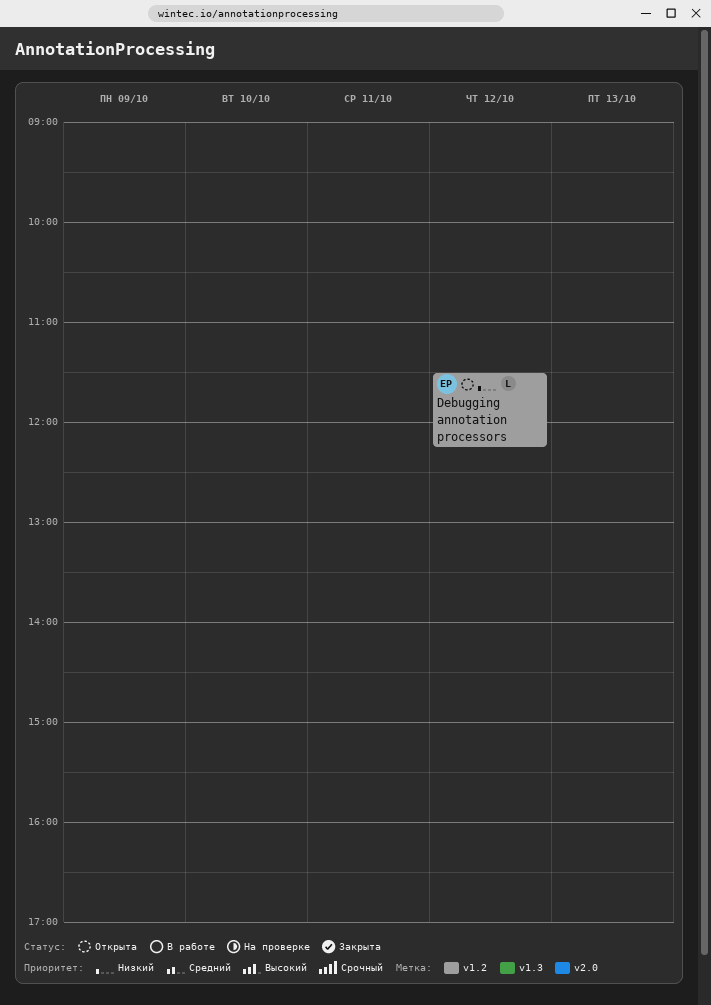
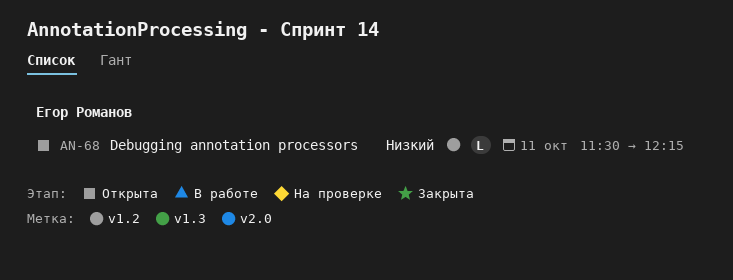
Debugging annotation processors, day: Oct 12 -> Oct 11

